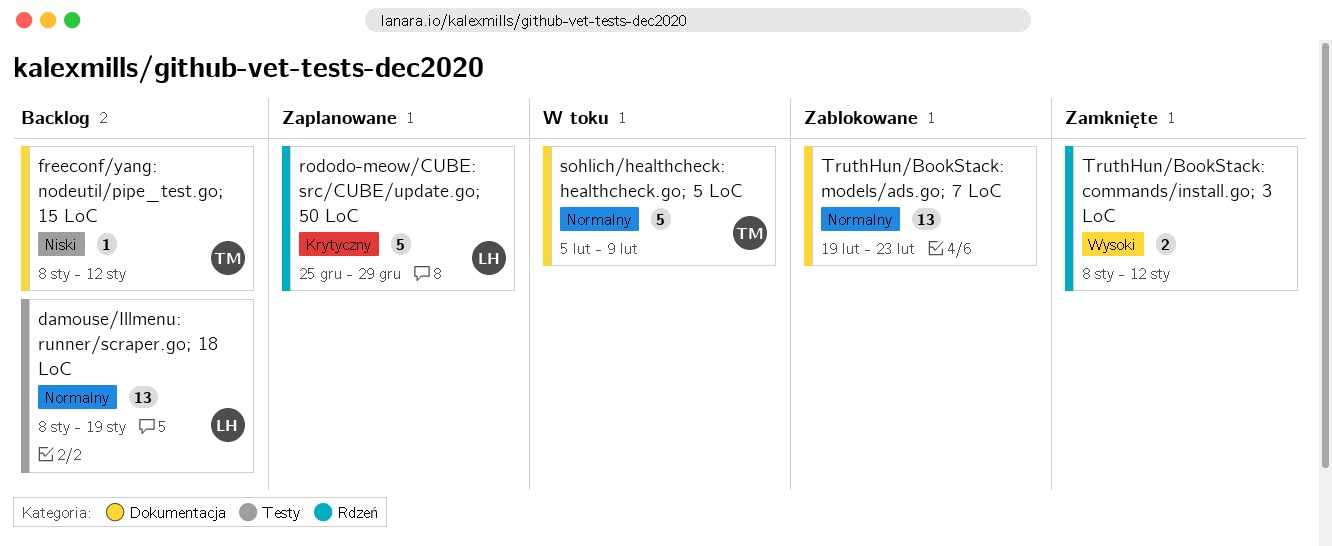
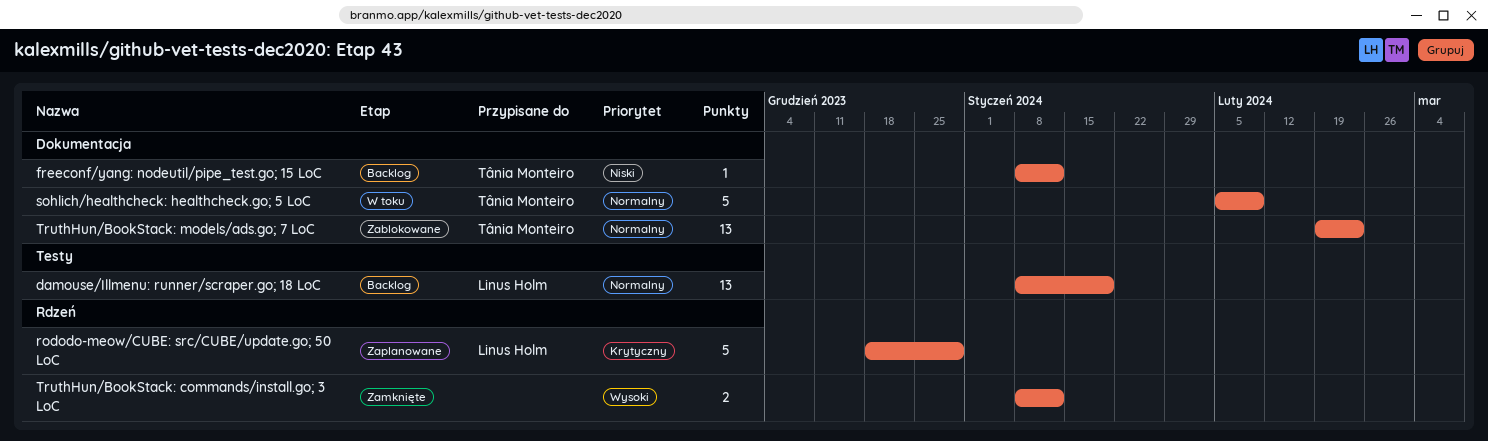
rododo-meow/CUBE: src/CUBE/update.go; 50 LoC, start: Dec 25 -> Dec 18
TruthHun/BookStack: models/ads.go; 7 LoC, owner: none -> Tânia Monteiro

